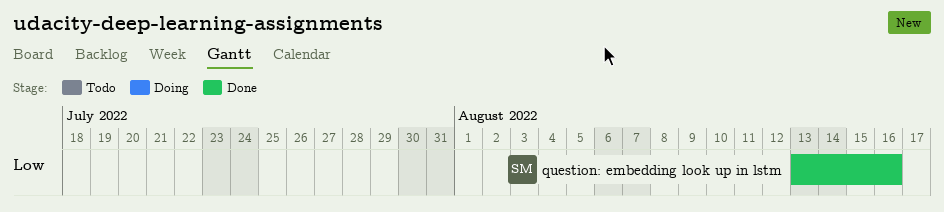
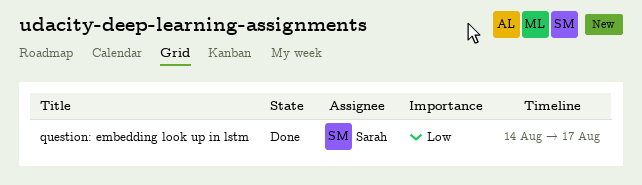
question: embedding look up in lstm, start: Aug 13 -> Aug 14
question: embedding look up in lstm, due: Aug 16 -> Aug 17

